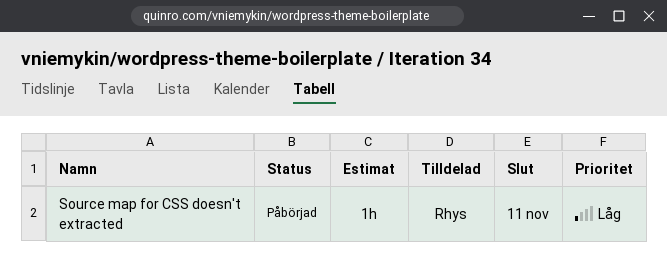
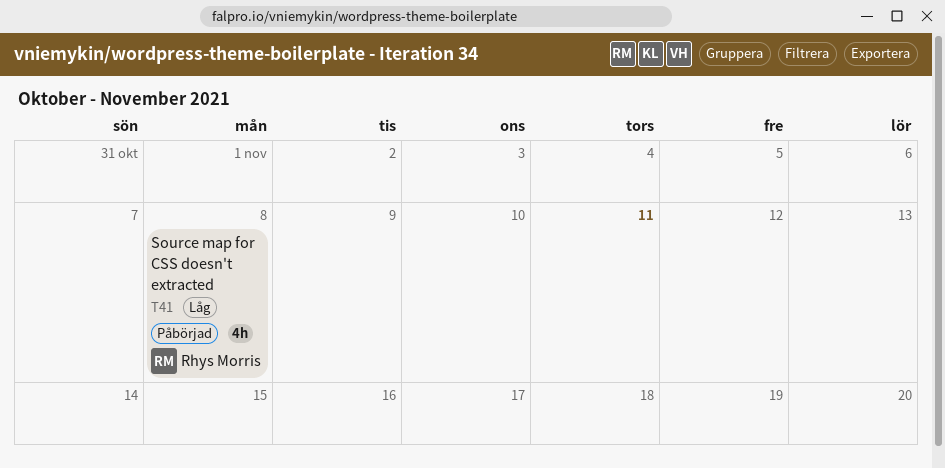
Source map for CSS doesn't extracted, estimate: 1h -> 4h
Source map for CSS doesn't extracted, due: Nov 11 -> Nov 8

